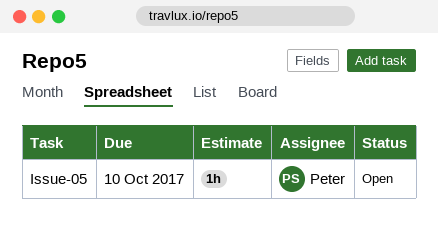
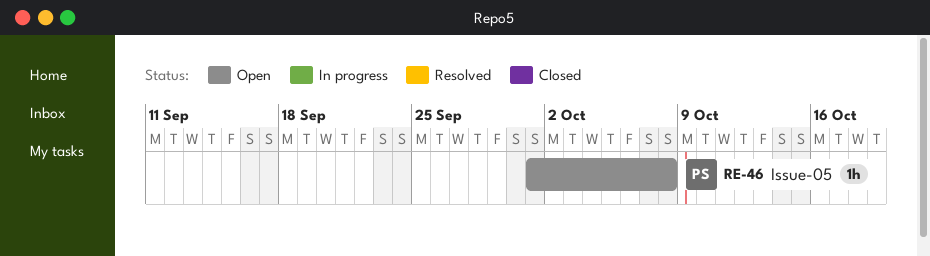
Issue-05, due: Oct 10 -> Oct 8

